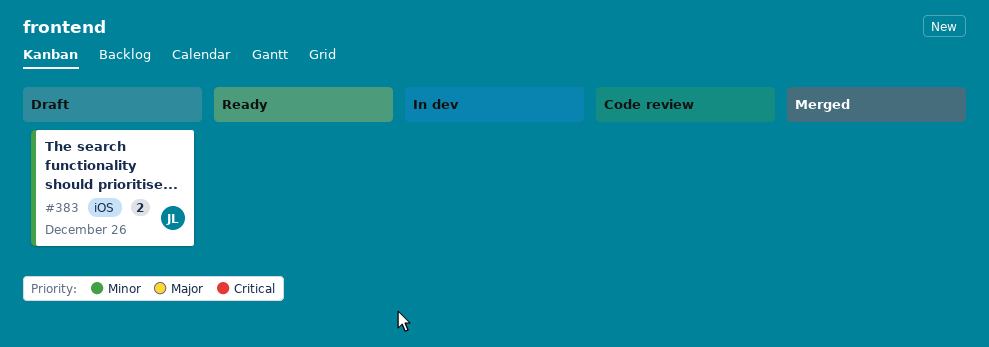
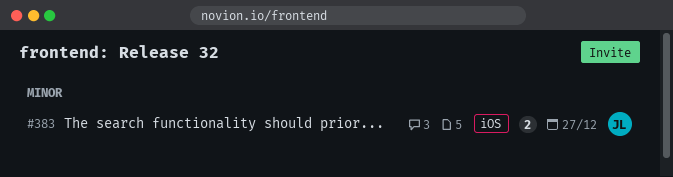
#383, due: Dec 26 -> Dec 27

